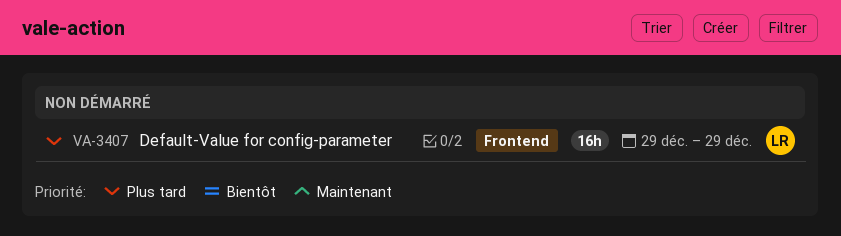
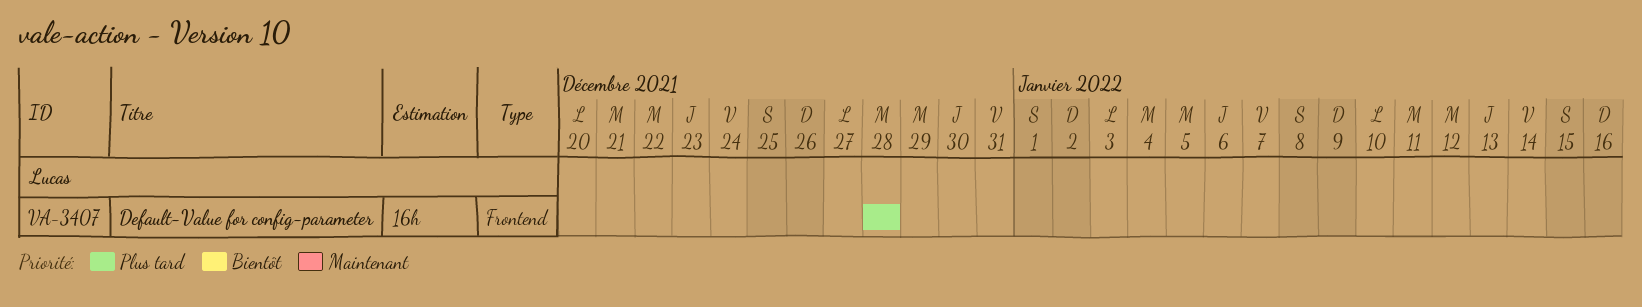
VA-3407, start: Dec 29 -> Dec 28
VA-3407, due: Dec 29 -> Dec 28

